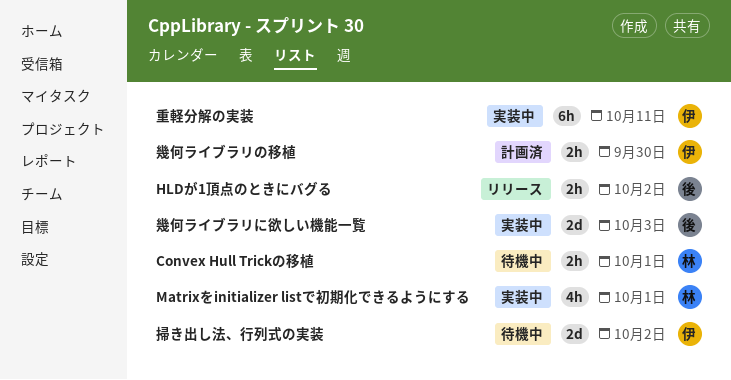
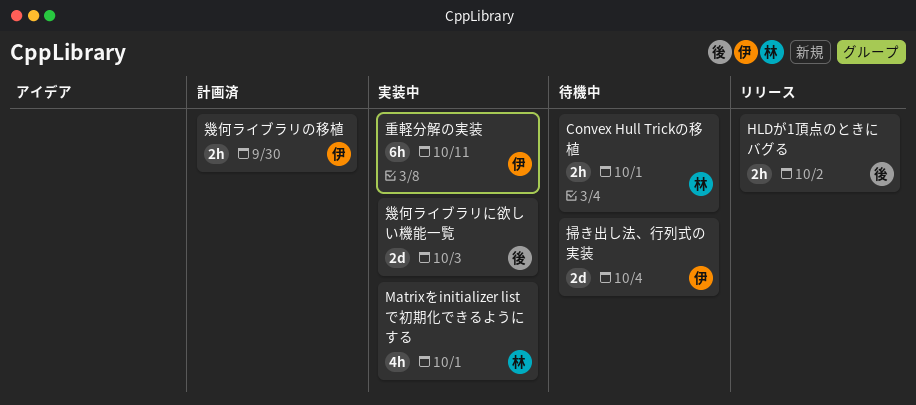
掃き出し法、行列式の実装, due: Oct 2 -> Oct 4

